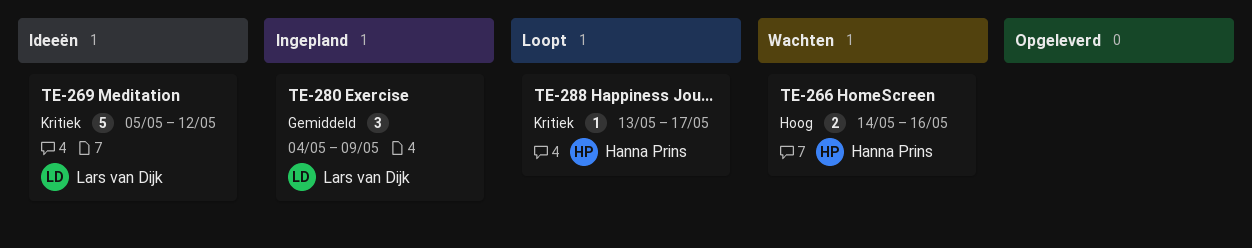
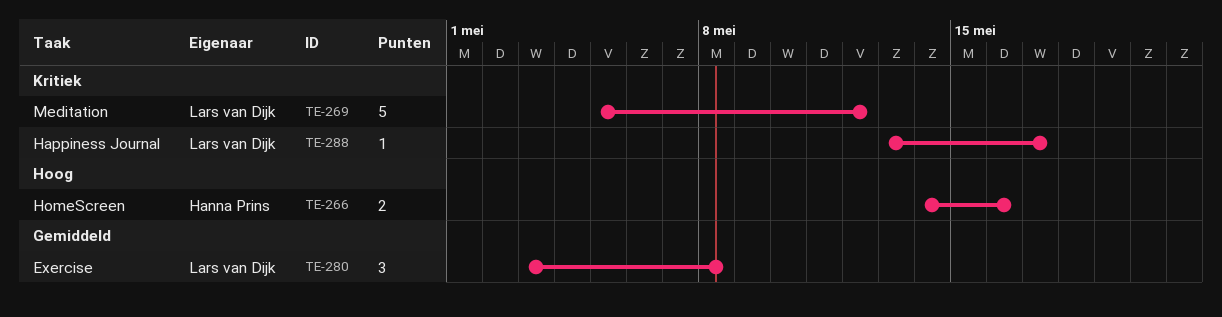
TE-280, start: May 4 -> May 3
TE-280, due: May 9 -> May 8
TE-288, owner: Hanna Prins -> Lars van Dijk

